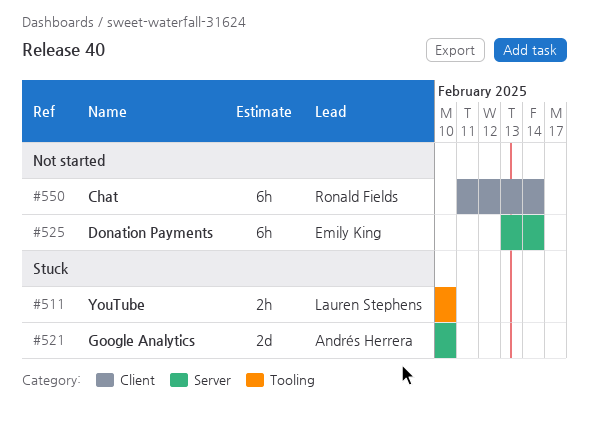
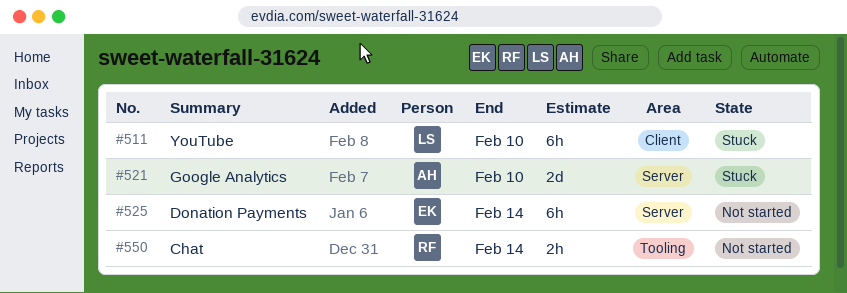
#511, label: Tooling -> Client
#511, estimate: 2h -> 6h
#550, label: Client -> Tooling
#550, estimate: 6h -> 2h

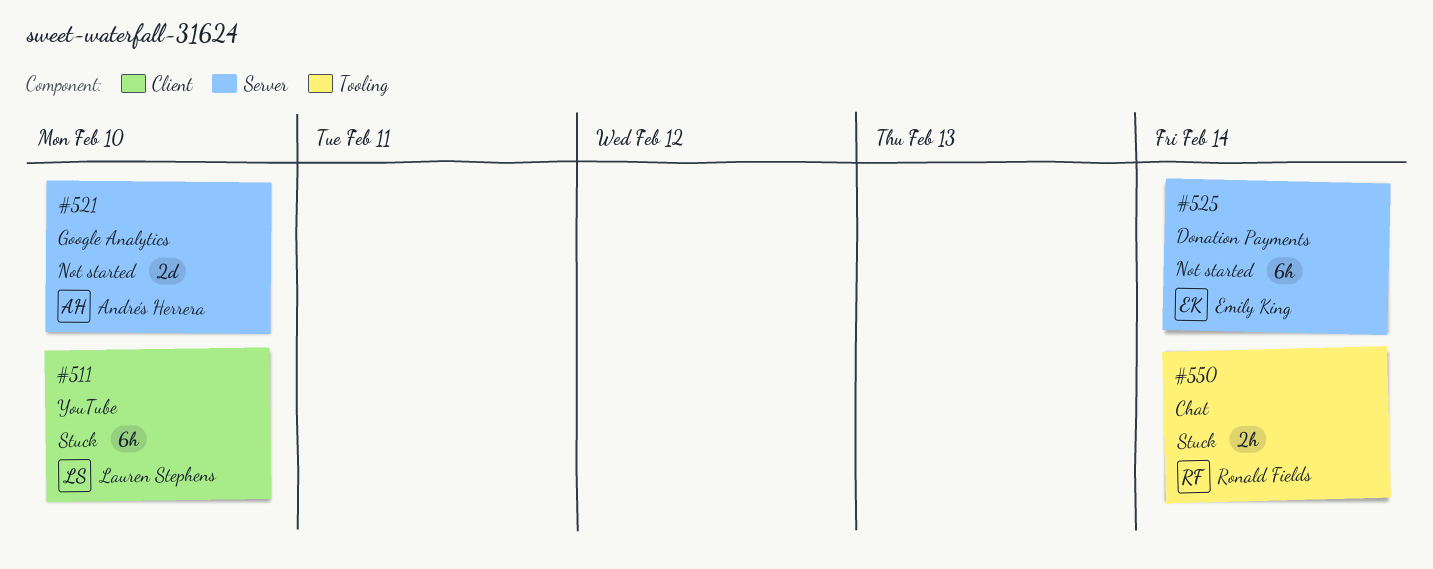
#521, status: Stuck -> Not started
#550, status: Not started -> Stuck

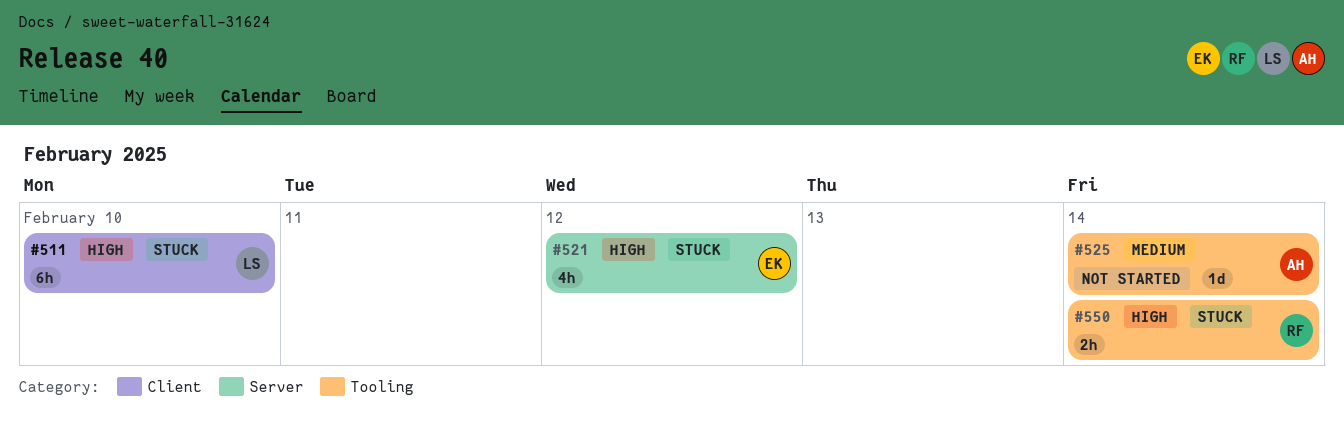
#521, status: Not started -> Stuck
#521, owner: Andrés Herrera -> Emily King
#521, estimate: 2d -> 4h
#521, due: Feb 10 -> Feb 12
#525, owner: Emily King -> Andrés Herrera
#525, label: Server -> Tooling
#525, estimate: 6h -> 1d

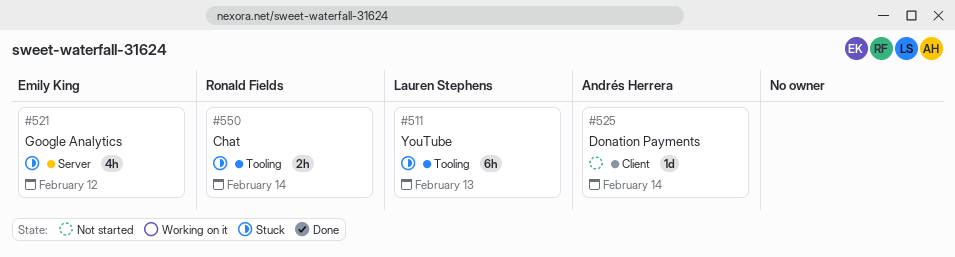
#511, label: Client -> Tooling
#511, due: Feb 10 -> Feb 13
#525, label: Tooling -> Client

